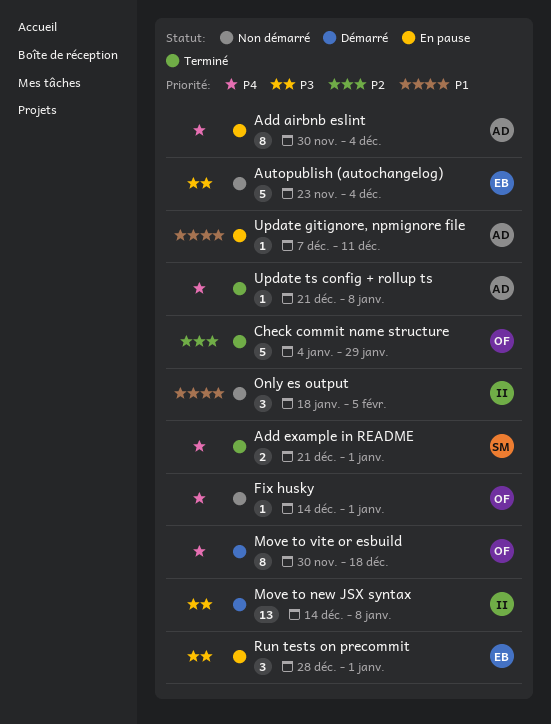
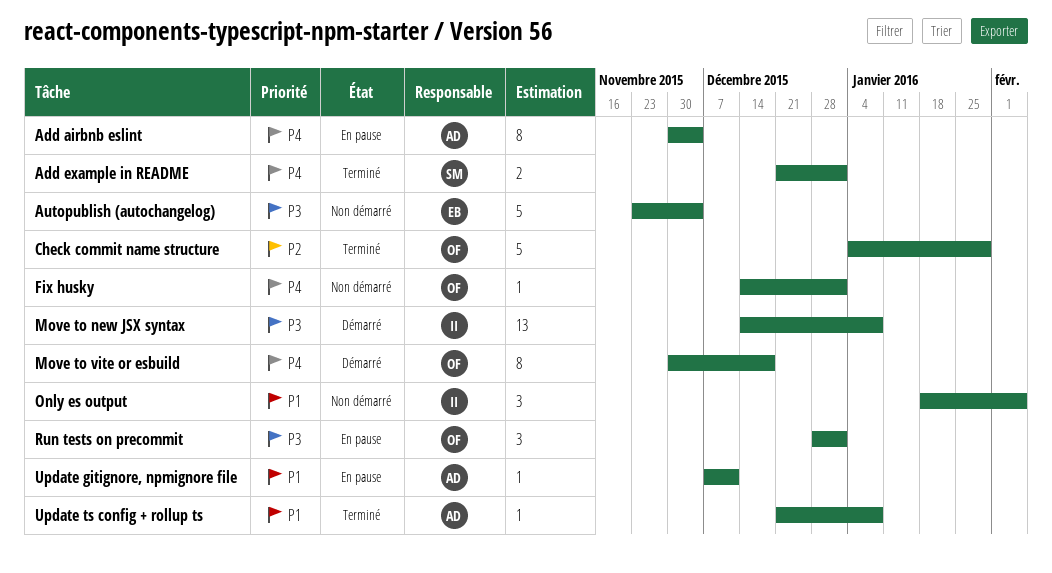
Run tests on precommit, owner: EB -> OF
Update ts config + rollup ts, priority: P4 -> P1

